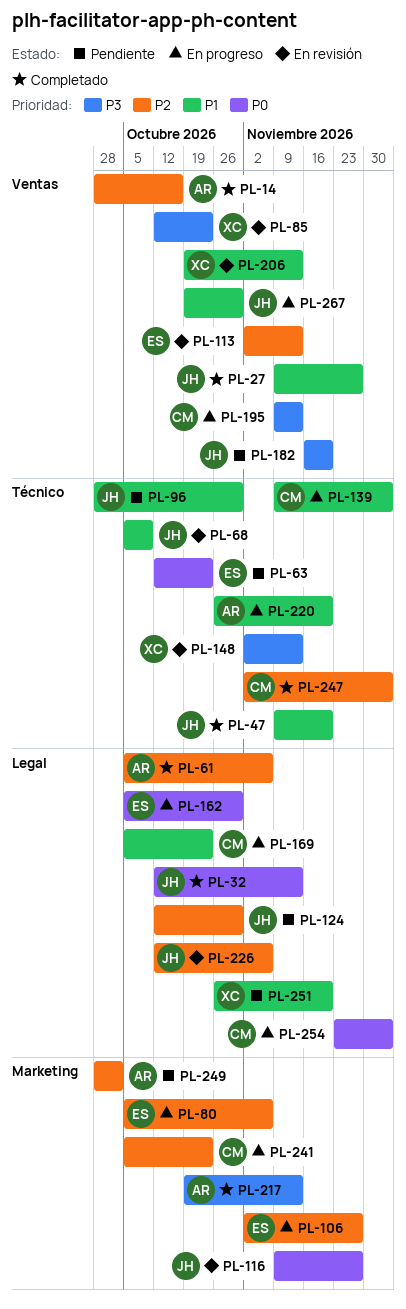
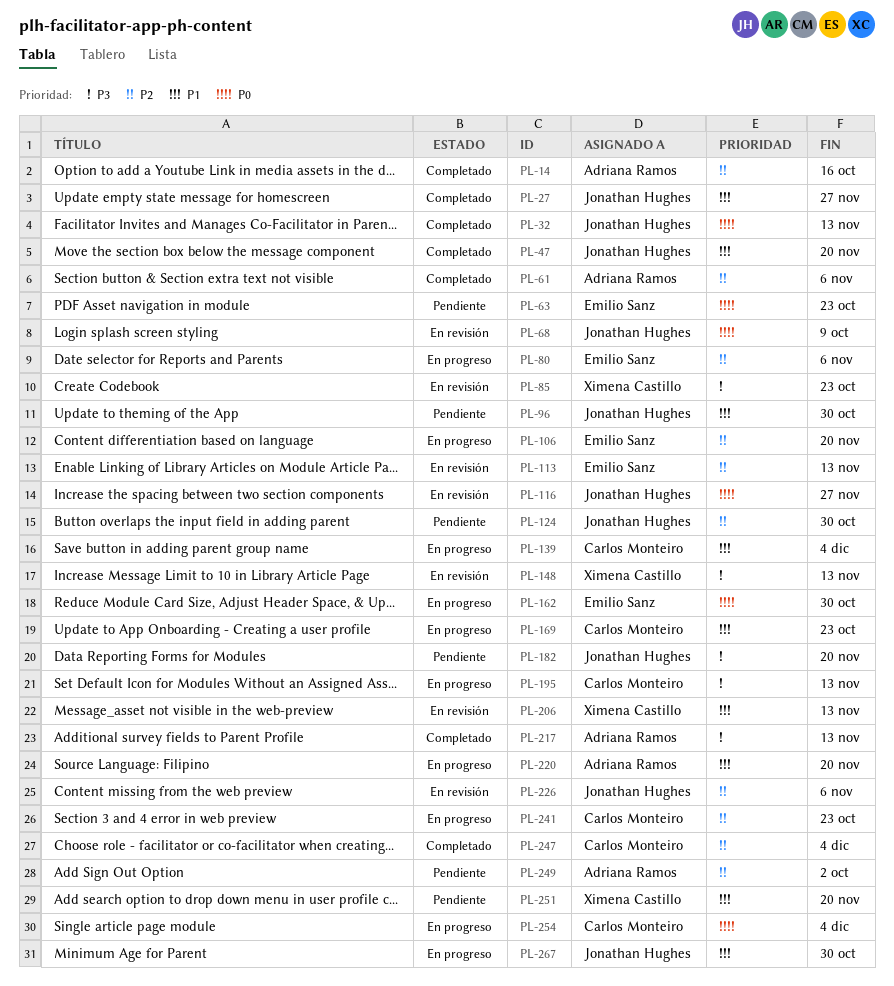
PL-68, priority: P1 -> P0
PL-106, due: Nov 27 -> Nov 20

